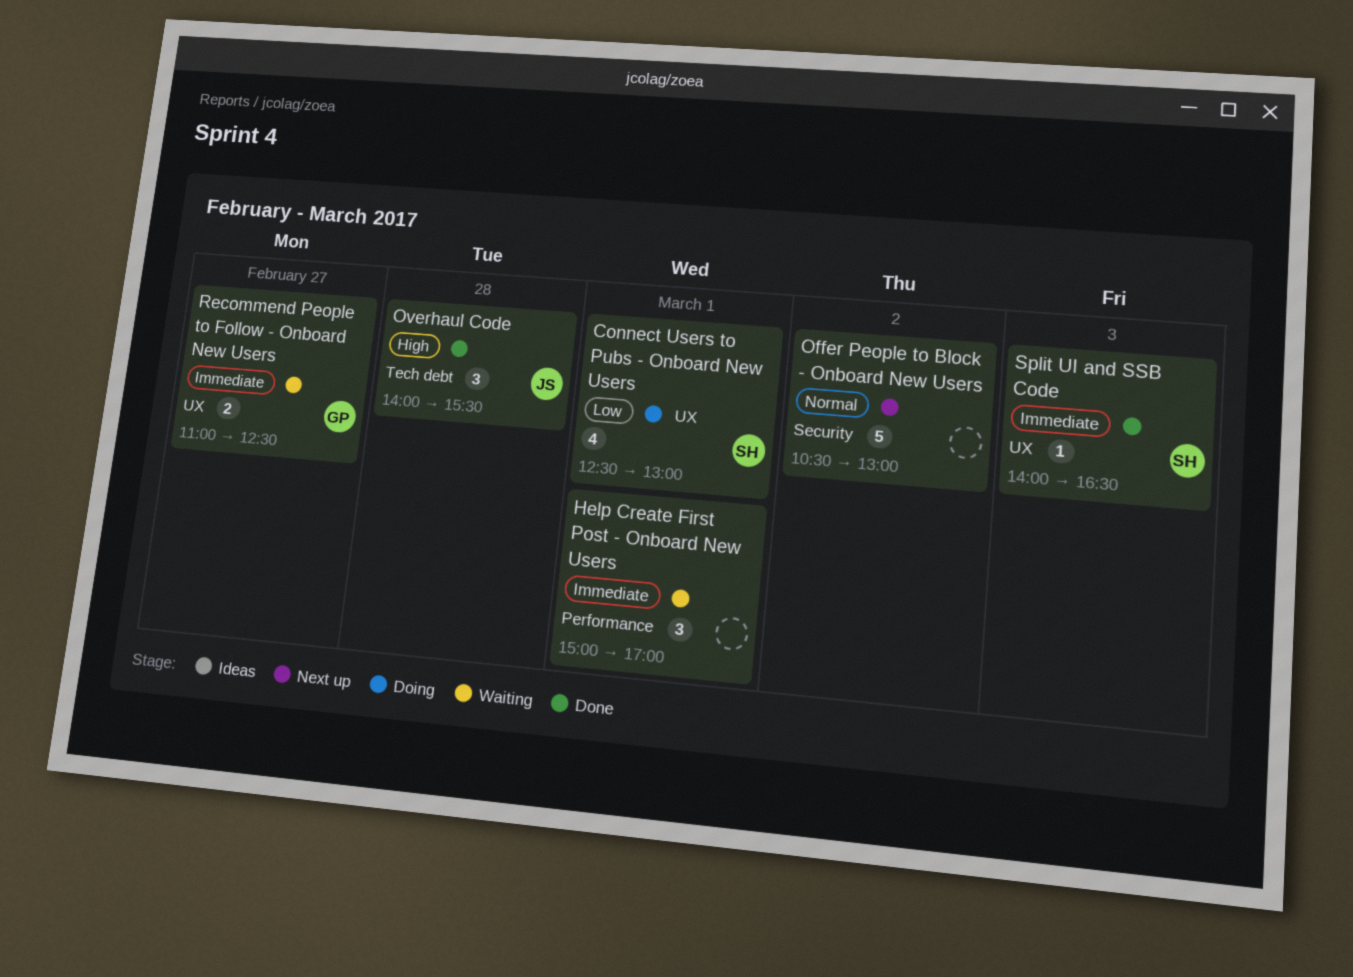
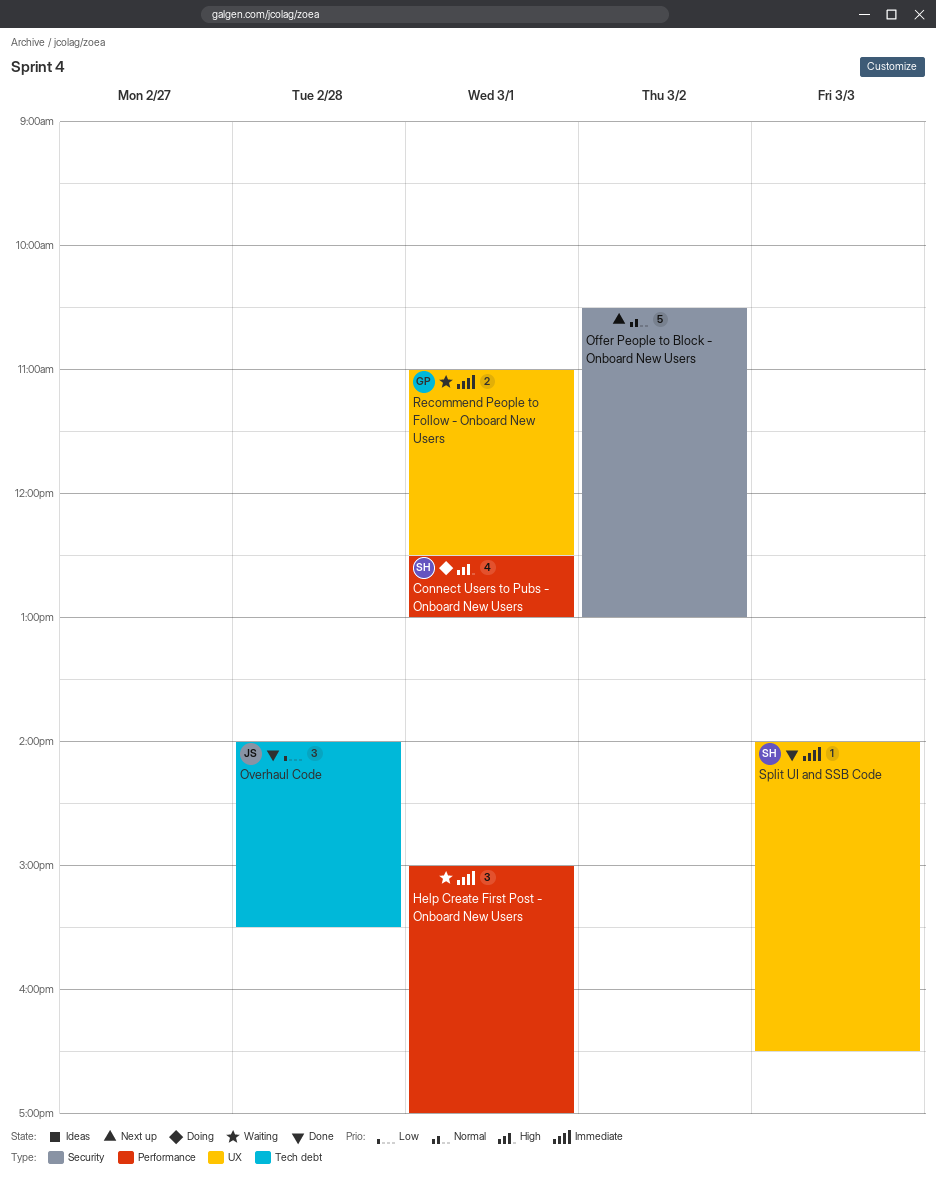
Connect Users to Pubs - Onboard New Users, priority: Low -> High
Connect Users to Pubs - Onboard New Users, label: UX -> Performance
Overhaul Code, priority: High -> Low
Recommend People to Follow - Onboard New Users, day: Feb 27 -> Mar 1

